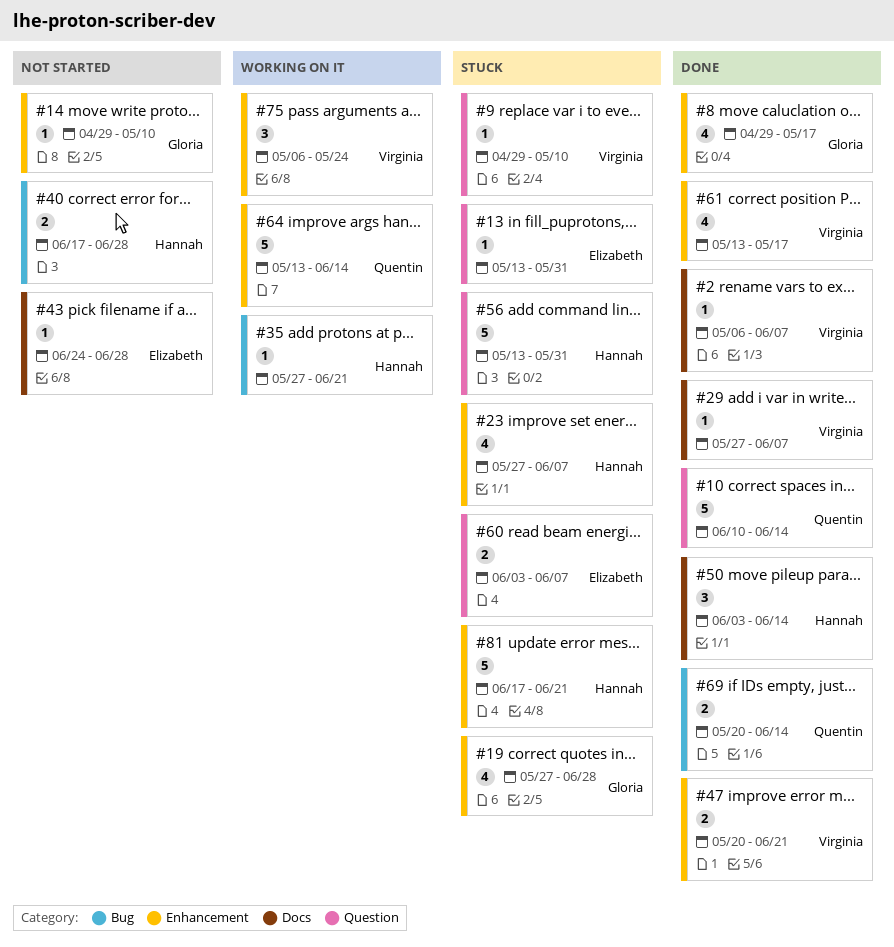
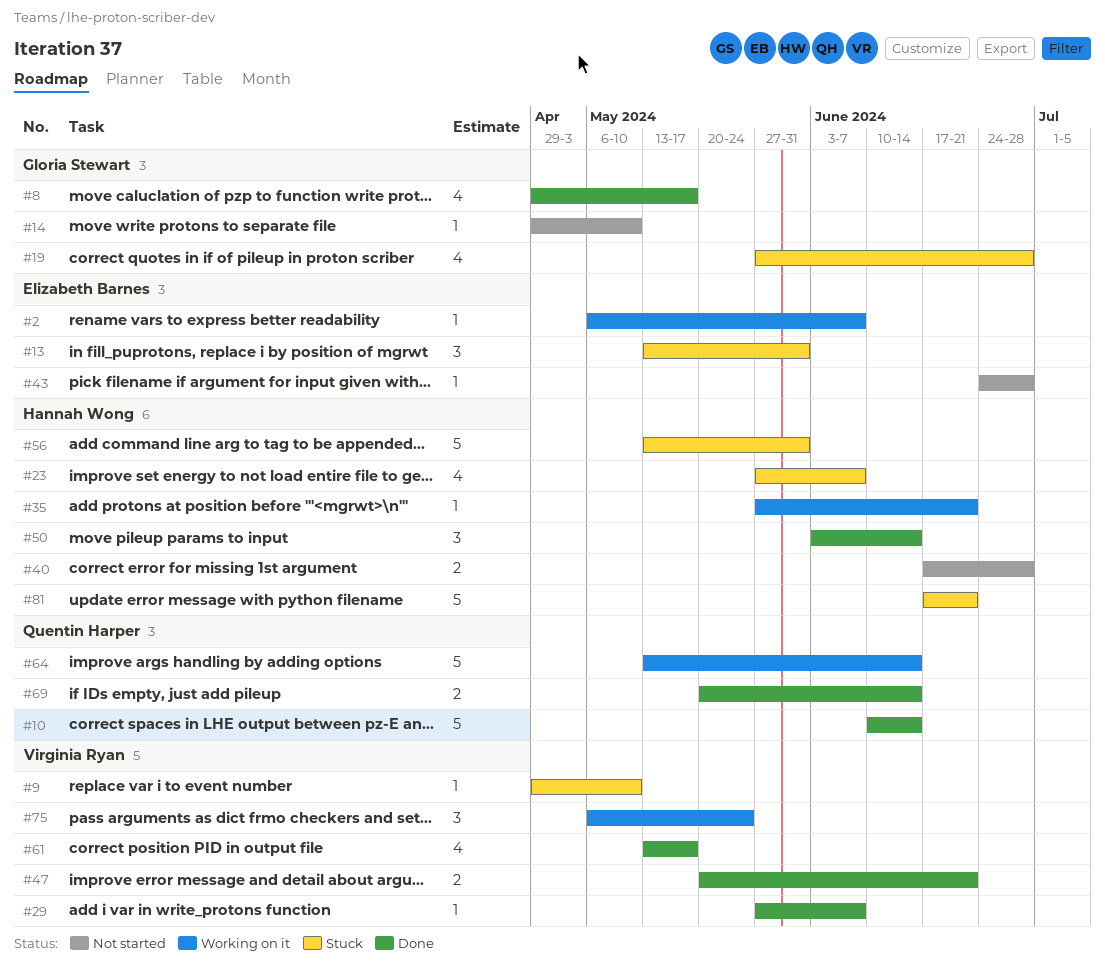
#2, status: Done -> Working on it
#2, owner: Virginia Ryan -> Elizabeth Barnes
#13, estimate: 1 -> 3
#60: present -> none

